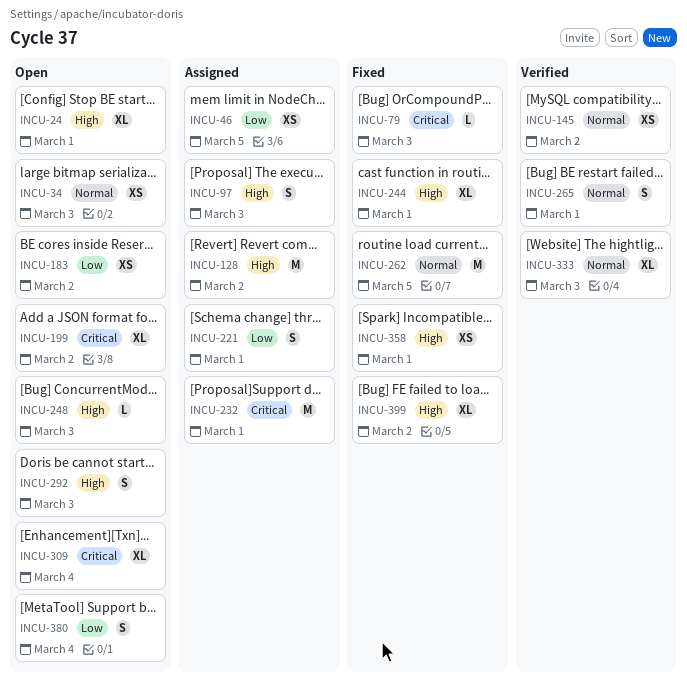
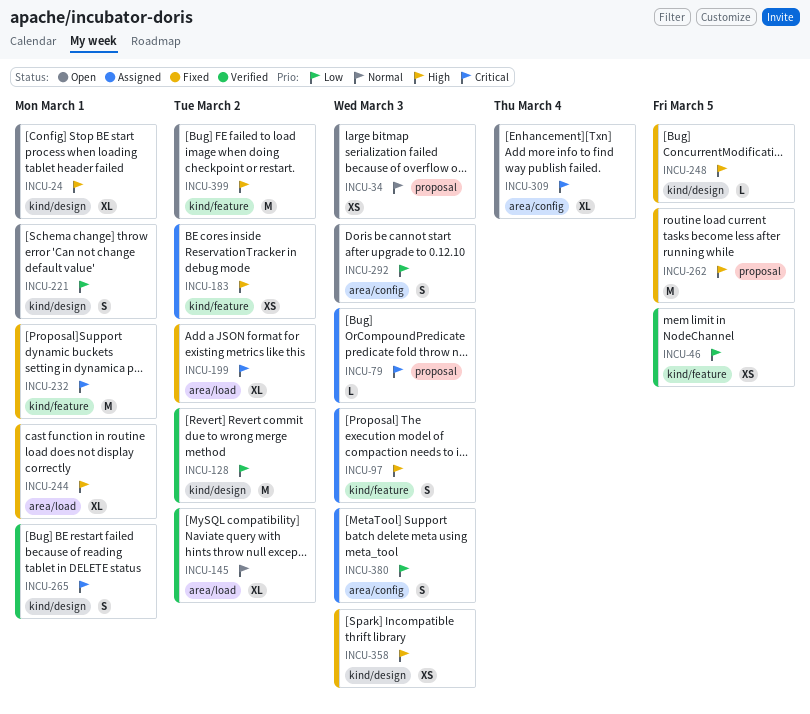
INCU-46, status: Assigned -> Verified
INCU-79, status: Fixed -> Assigned
INCU-128, status: Assigned -> Verified
INCU-128, priority: High -> Low
INCU-145, estimate: XS -> XL
INCU-183, status: Open -> Assigned
INCU-183, priority: Low -> High
INCU-199, status: Open -> Fixed
INCU-221, status: Assigned -> Open
INCU-232, status: Assigned -> Fixed
INCU-248, status: Open -> Fixed
INCU-248, due: Mar 3 -> Mar 5
INCU-262, priority: Normal -> High
INCU-265, priority: Normal -> Critical
INCU-292, priority: High -> Low
INCU-333: present -> none
INCU-358, due: Mar 1 -> Mar 3
INCU-380, status: Open -> Assigned
INCU-380, due: Mar 4 -> Mar 3
INCU-399, status: Fixed -> Open
INCU-399, estimate: XL -> M

